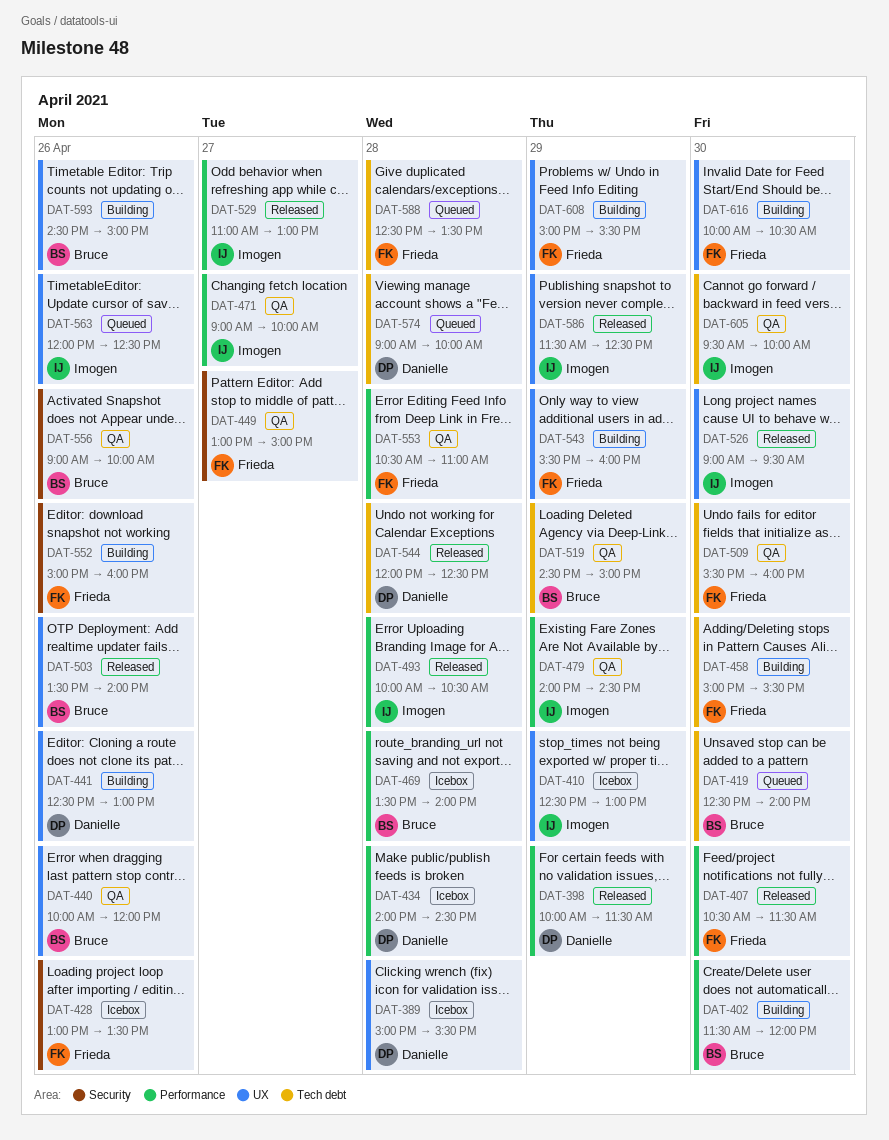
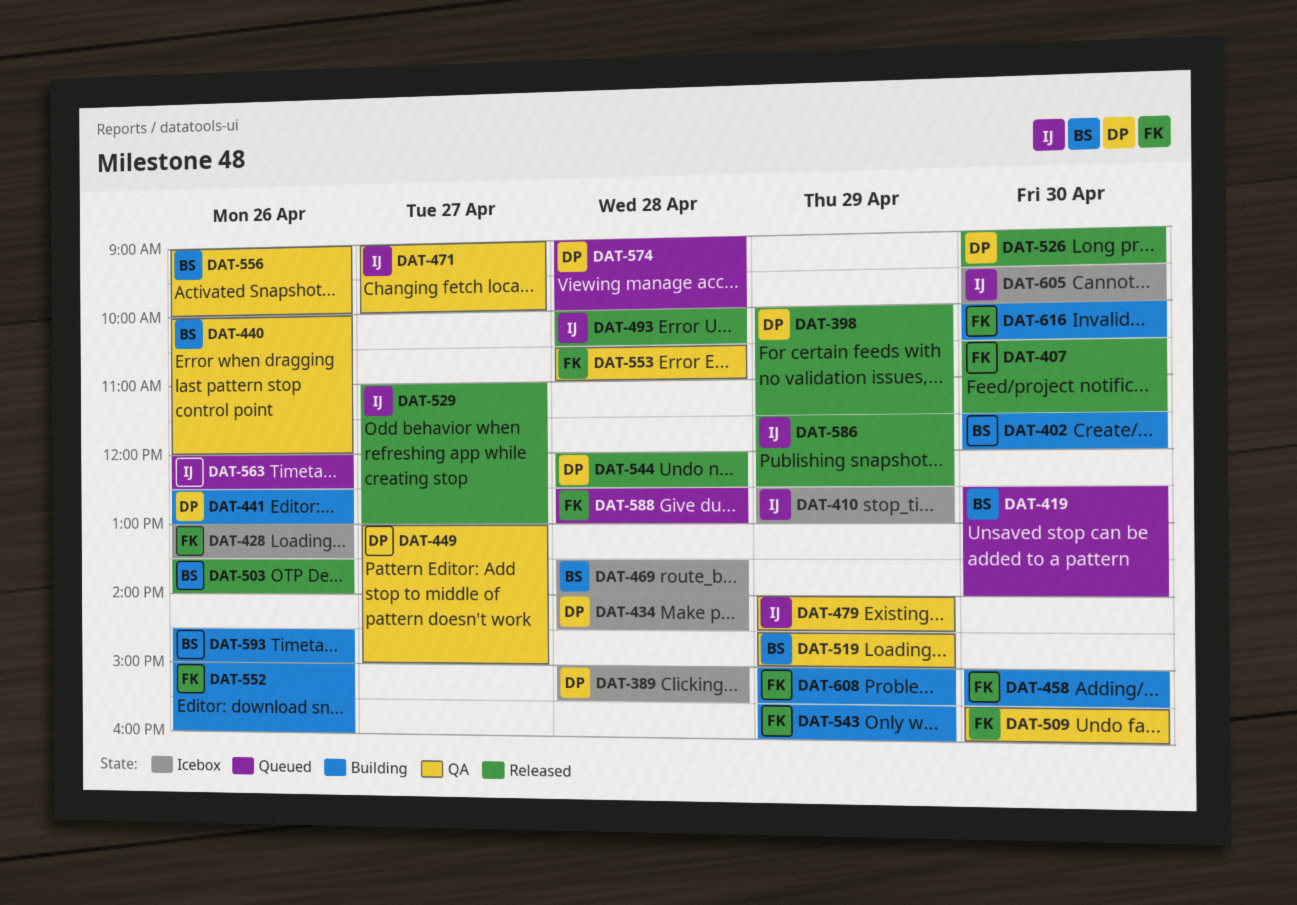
DAT-449, owner: Frieda -> Danielle
DAT-526, owner: Imogen -> Danielle
DAT-588, ends: 13:30 -> 13:00
DAT-605, status: QA -> Icebox

